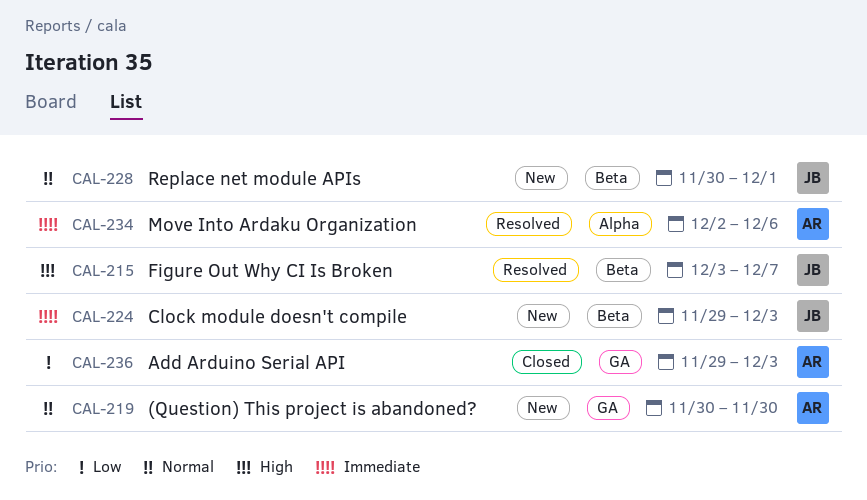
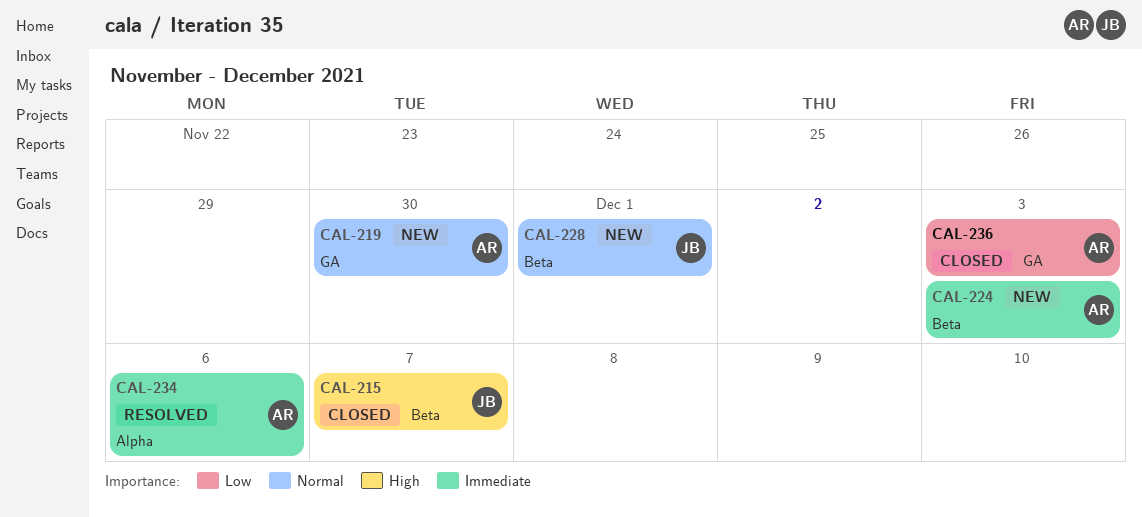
CAL-215, status: Resolved -> Closed
CAL-224, owner: JB -> AR

